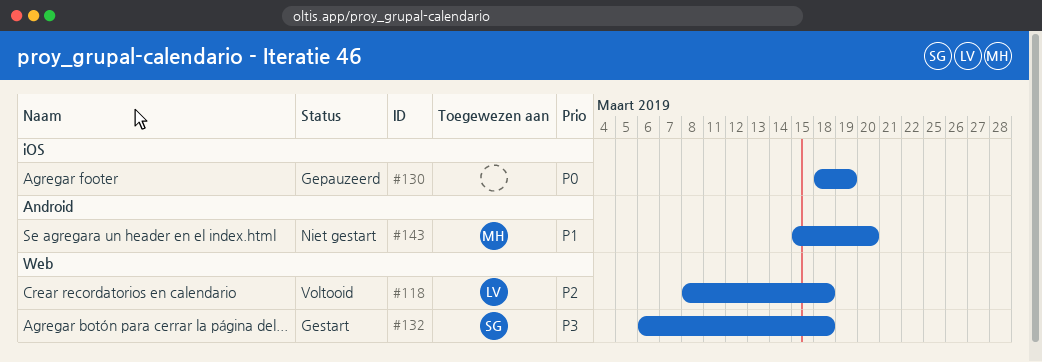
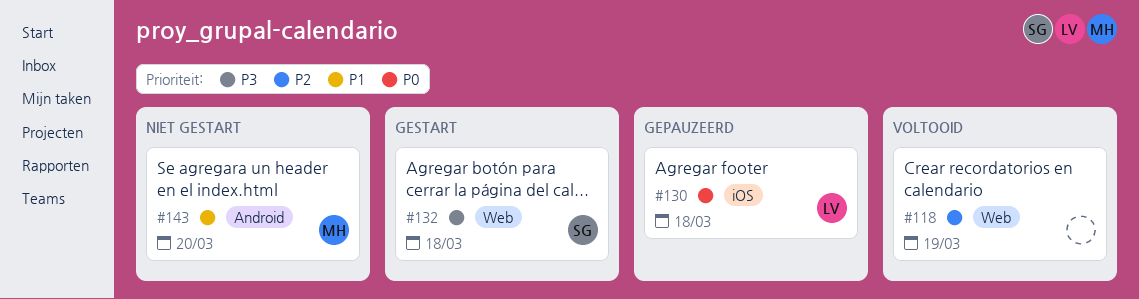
#118, owner: LV -> none
#118, due: Mar 18 -> Mar 19
#130, owner: none -> LV
#130, due: Mar 19 -> Mar 18

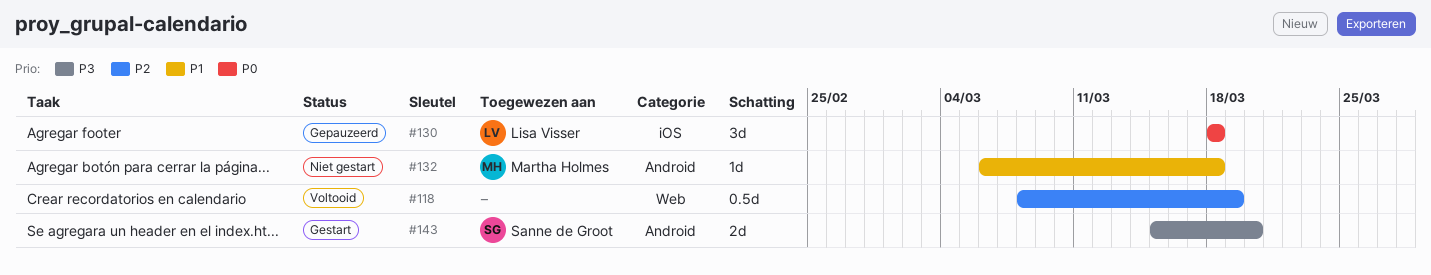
#132, status: Gestart -> Niet gestart
#132, owner: Sanne de Groot -> Martha Holmes
#132, priority: P3 -> P1
#132, label: Web -> Android
#143, status: Niet gestart -> Gestart
#143, owner: Martha Holmes -> Sanne de Groot
#143, priority: P1 -> P3

